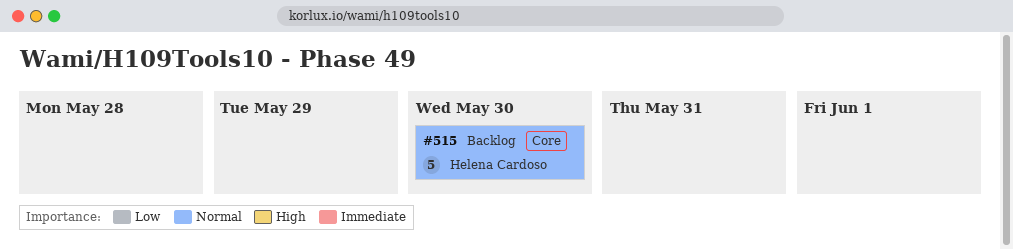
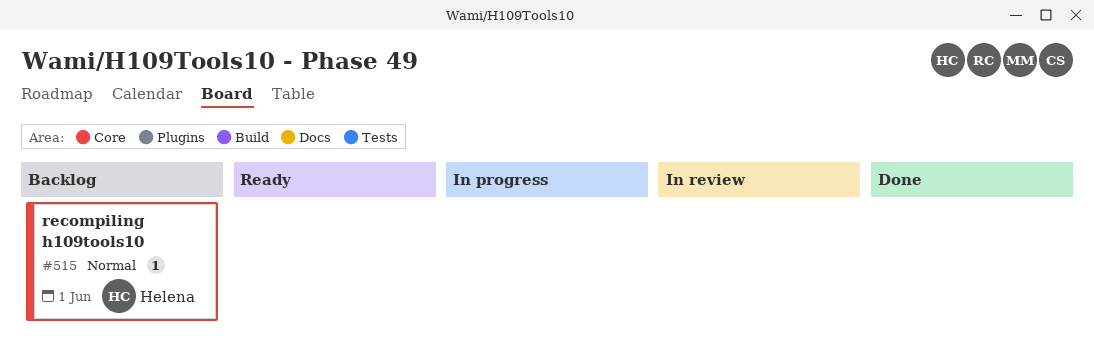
#515, estimate: 5 -> 1
#515, due: May 30 -> Jun 1

